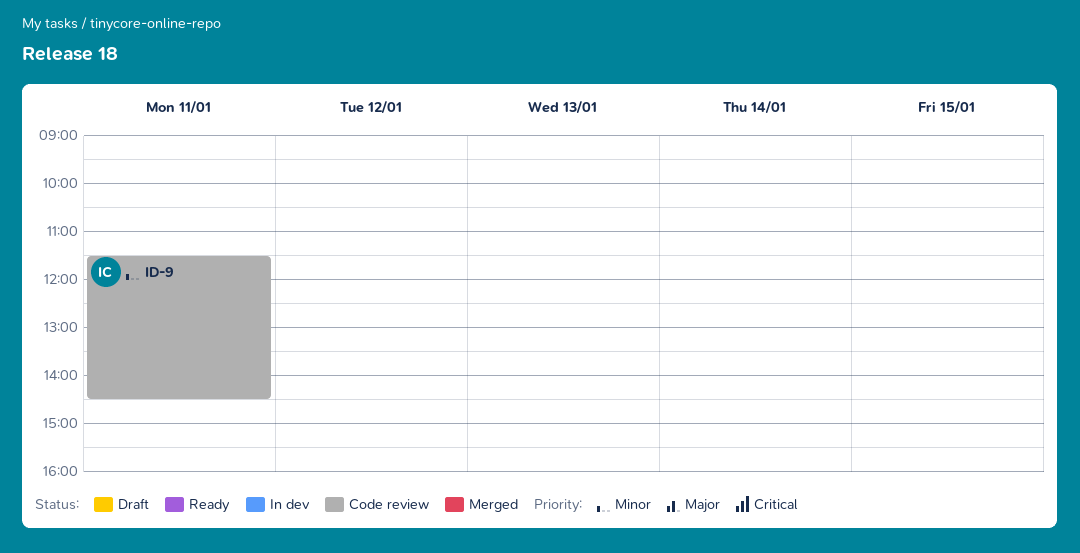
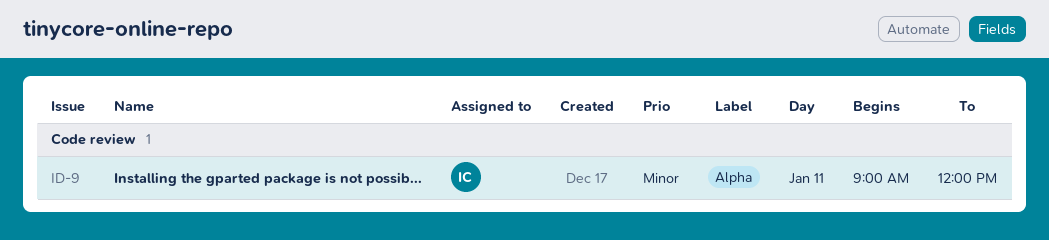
ID-9, begins: 11:30 -> 09:00
ID-9, ends: 14:30 -> 12:00

